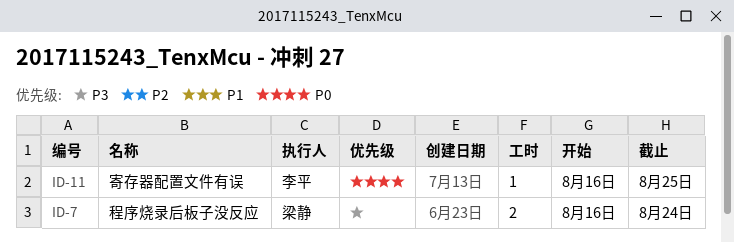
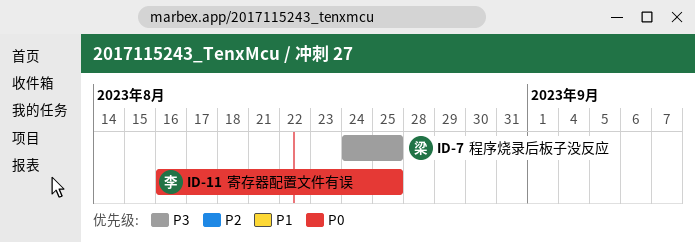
ID-7, start: Aug 16 -> Aug 24
ID-7, due: Aug 24 -> Aug 25

